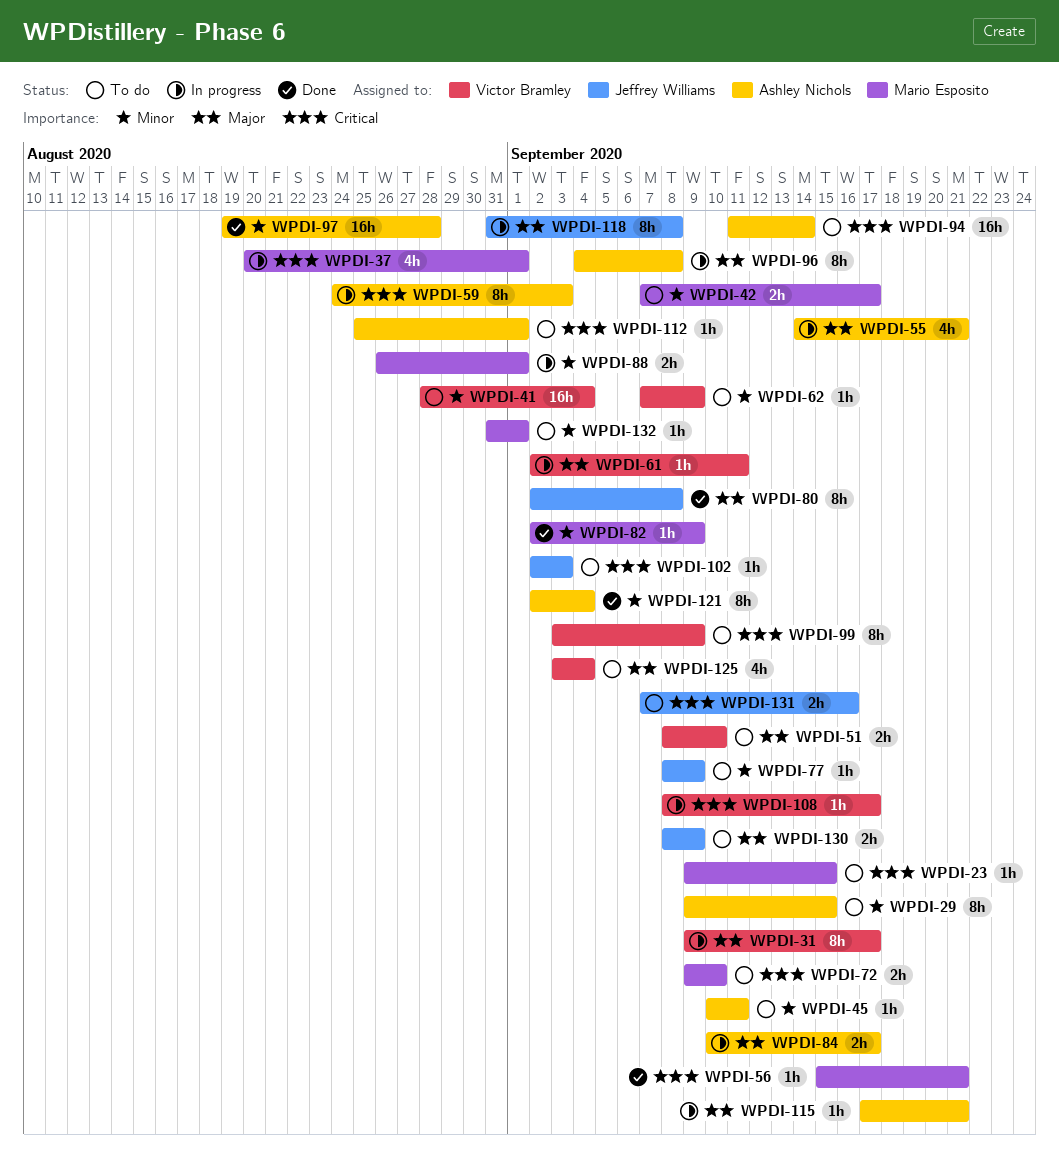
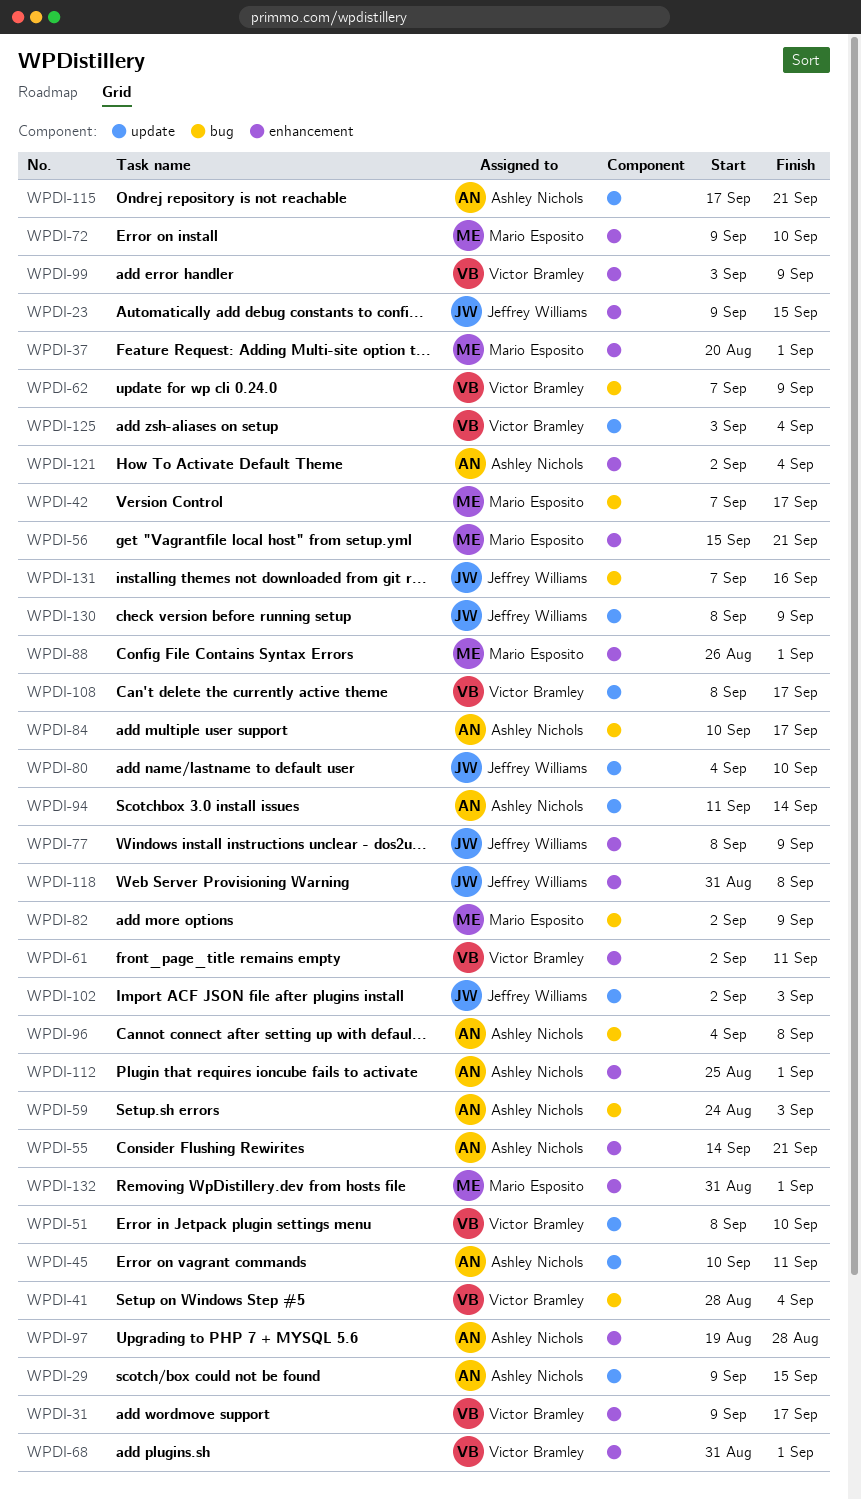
WPDI-23, owner: Mario Esposito -> Jeffrey Williams
WPDI-68: none -> present
WPDI-80, start: Sep 2 -> Sep 4
WPDI-80, due: Sep 8 -> Sep 10

